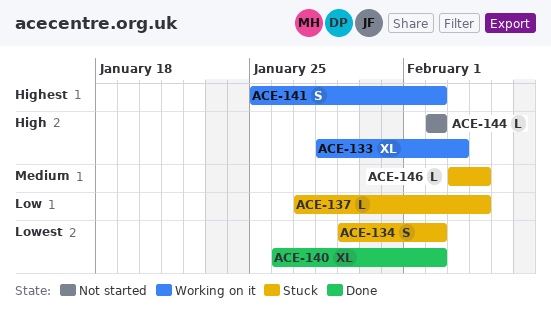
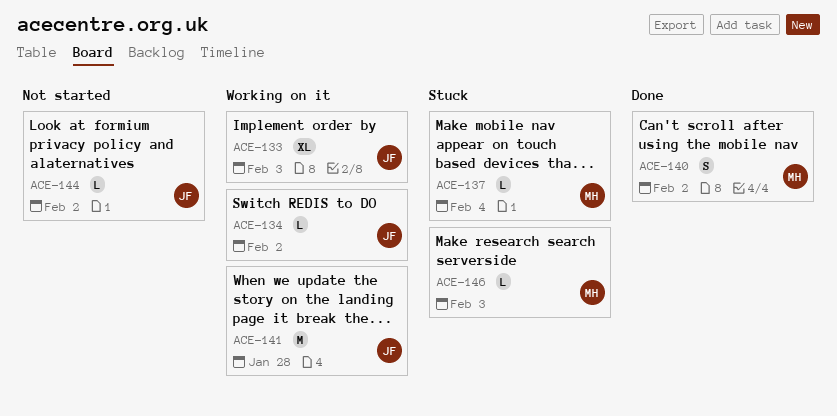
ACE-134, status: Stuck -> Working on it
ACE-134, estimate: S -> L
ACE-140, estimate: XL -> S
ACE-141, estimate: S -> M
ACE-141, due: Feb 2 -> Jan 28
ACE-146, due: Feb 4 -> Feb 3

